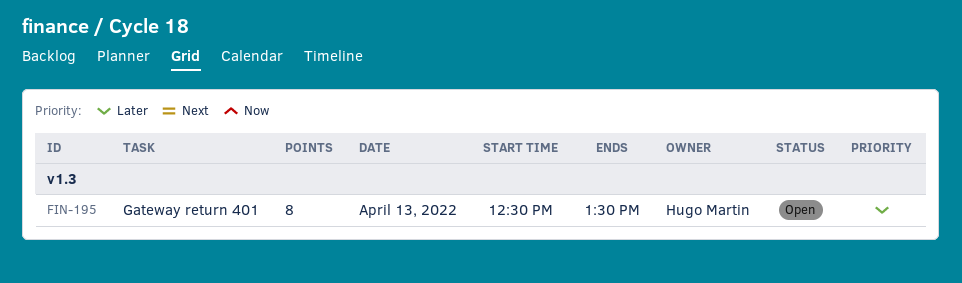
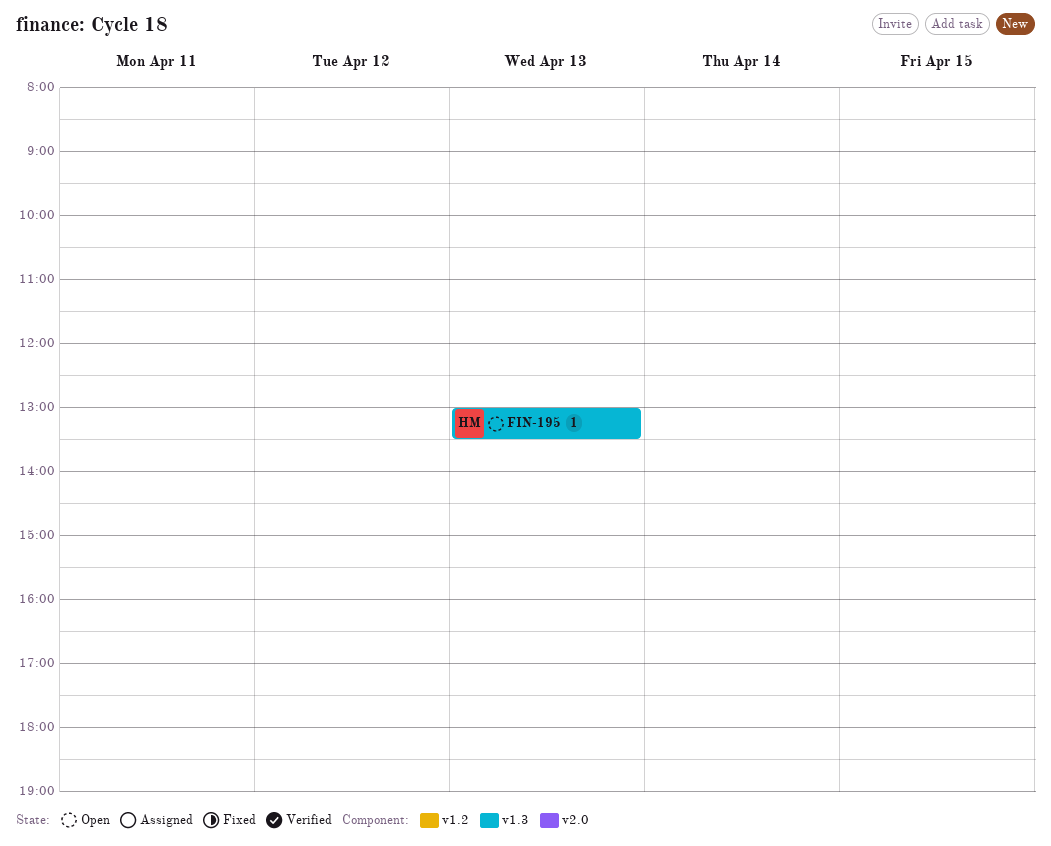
FIN-195, estimate: 8 -> 1
FIN-195, begins: 12:30 -> 13:00

